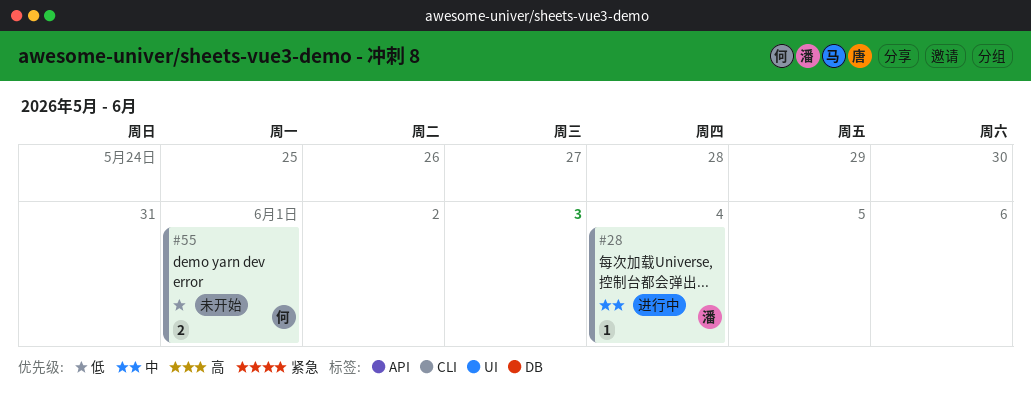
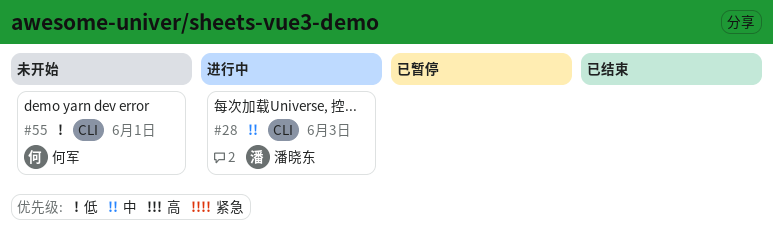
#28, due: Jun 4 -> Jun 3

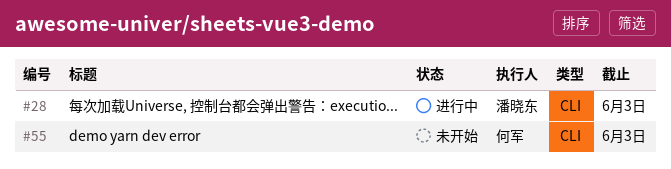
#55, due: Jun 1 -> Jun 3

